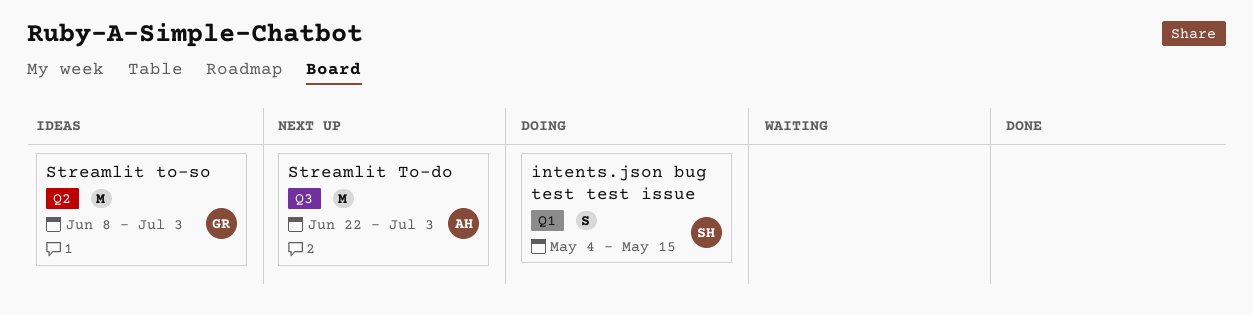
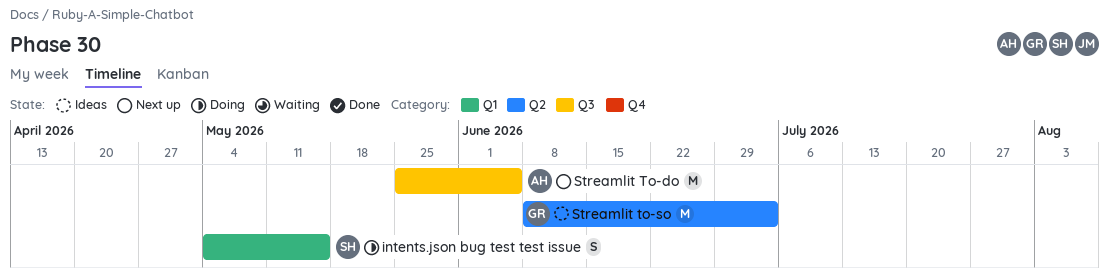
Streamlit To-do, start: Jun 22 -> May 25
Streamlit To-do, due: Jul 3 -> Jun 5

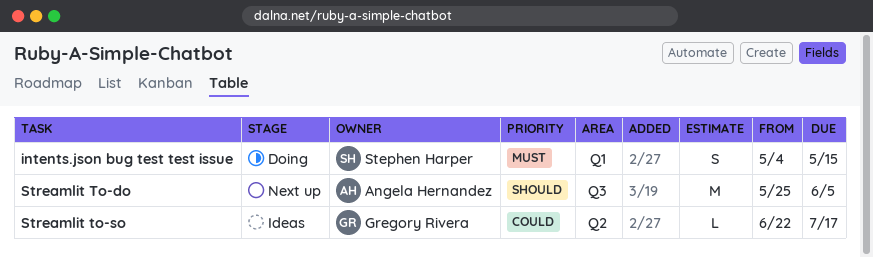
Streamlit to-so, estimate: M -> L
Streamlit to-so, start: Jun 8 -> Jun 22
Streamlit to-so, due: Jul 3 -> Jul 17

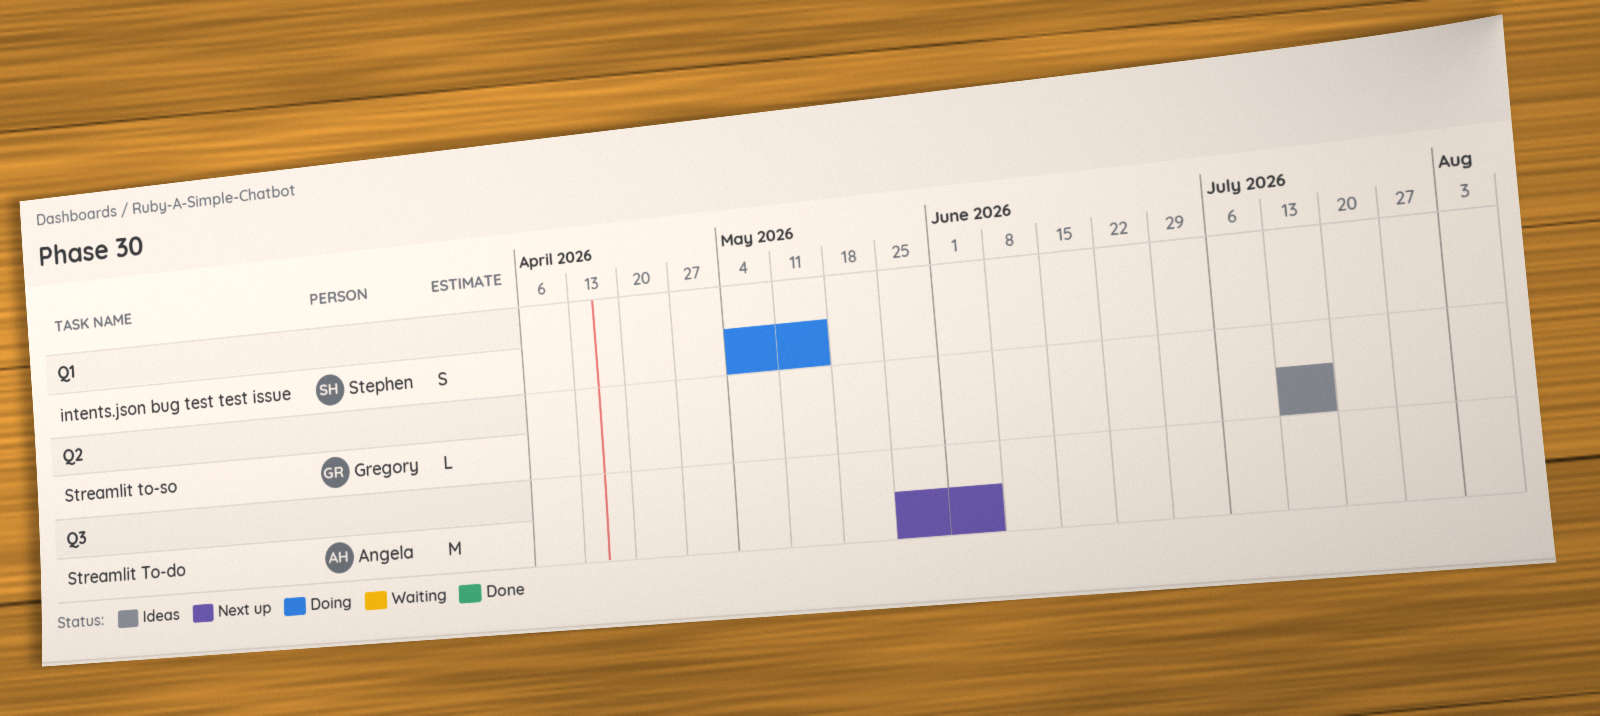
Streamlit to-so, start: Jun 22 -> Jul 13

